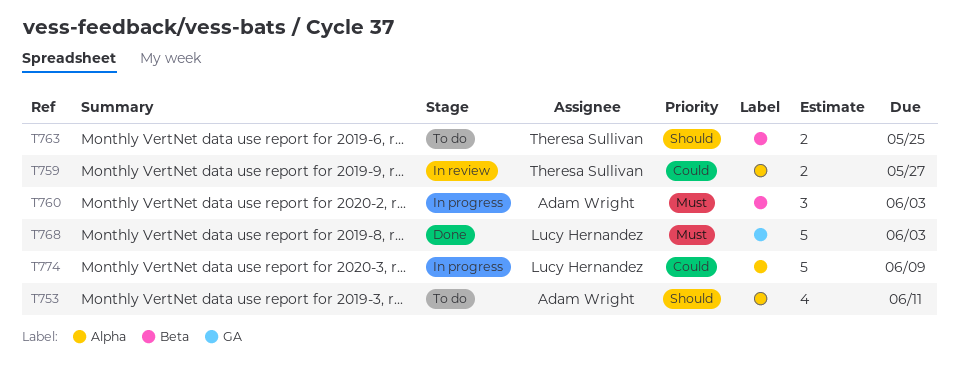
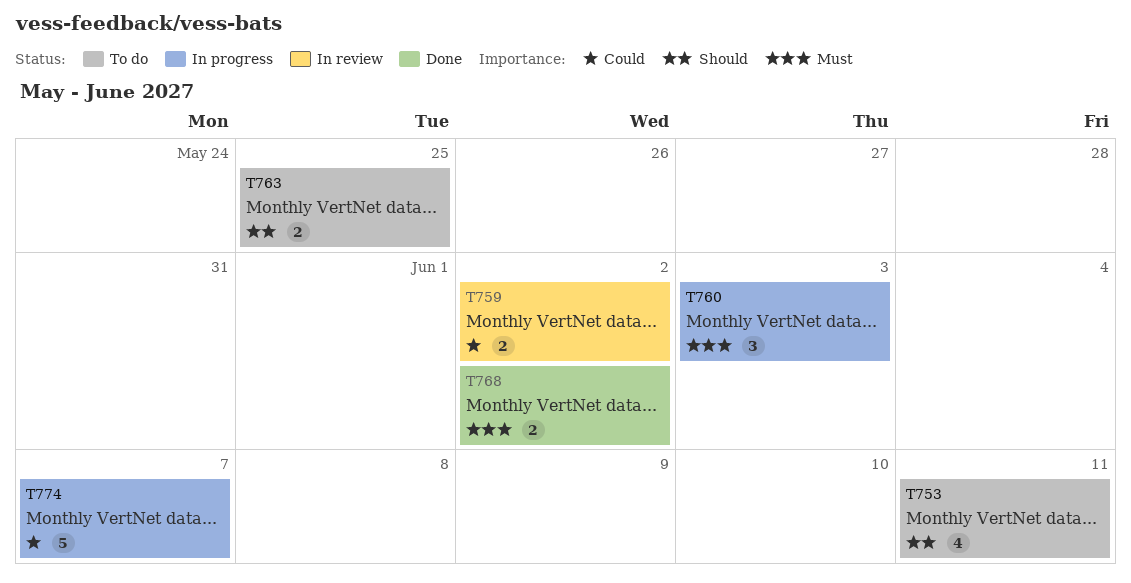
T759, due: May 27 -> Jun 2
T768, estimate: 5 -> 2
T768, due: Jun 3 -> Jun 2
T774, due: Jun 9 -> Jun 7

